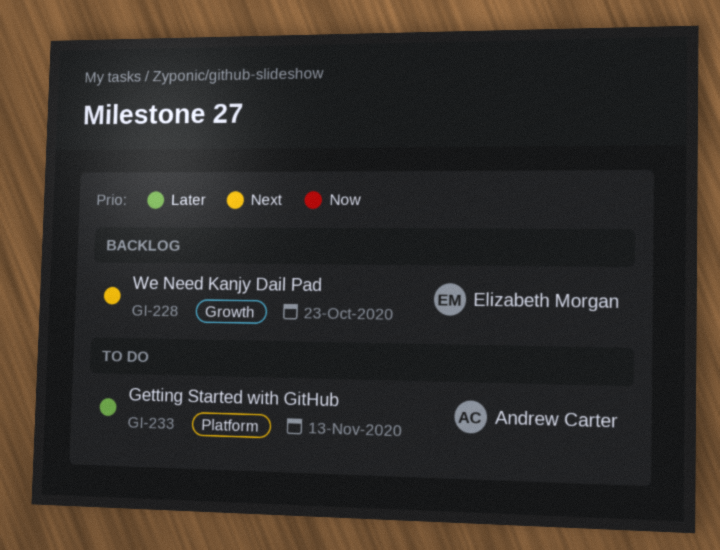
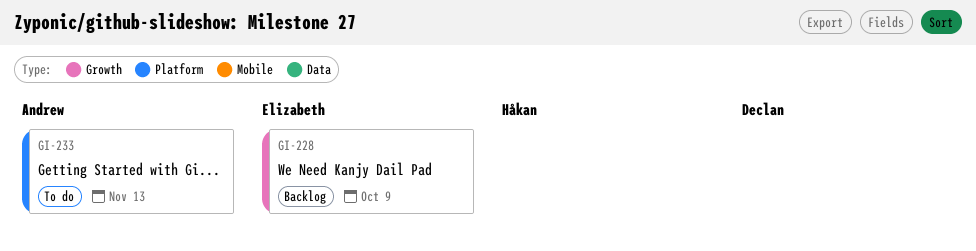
GI-228, due: Oct 23 -> Oct 9

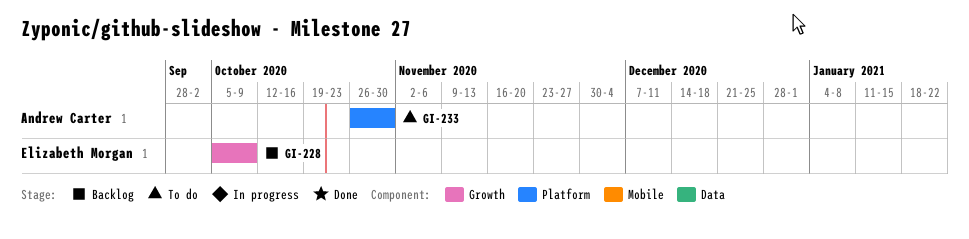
GI-233, due: Nov 13 -> Oct 30

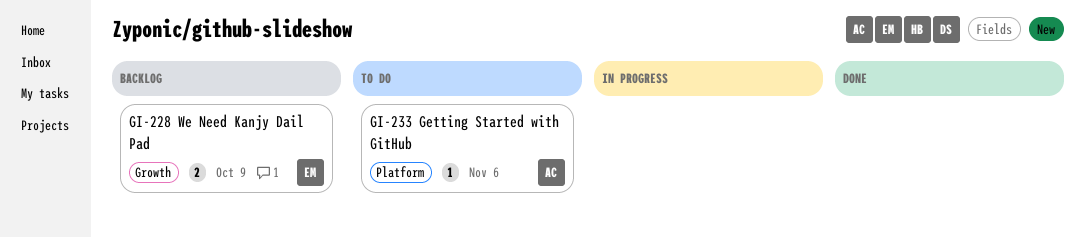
GI-233, due: Oct 30 -> Nov 6

